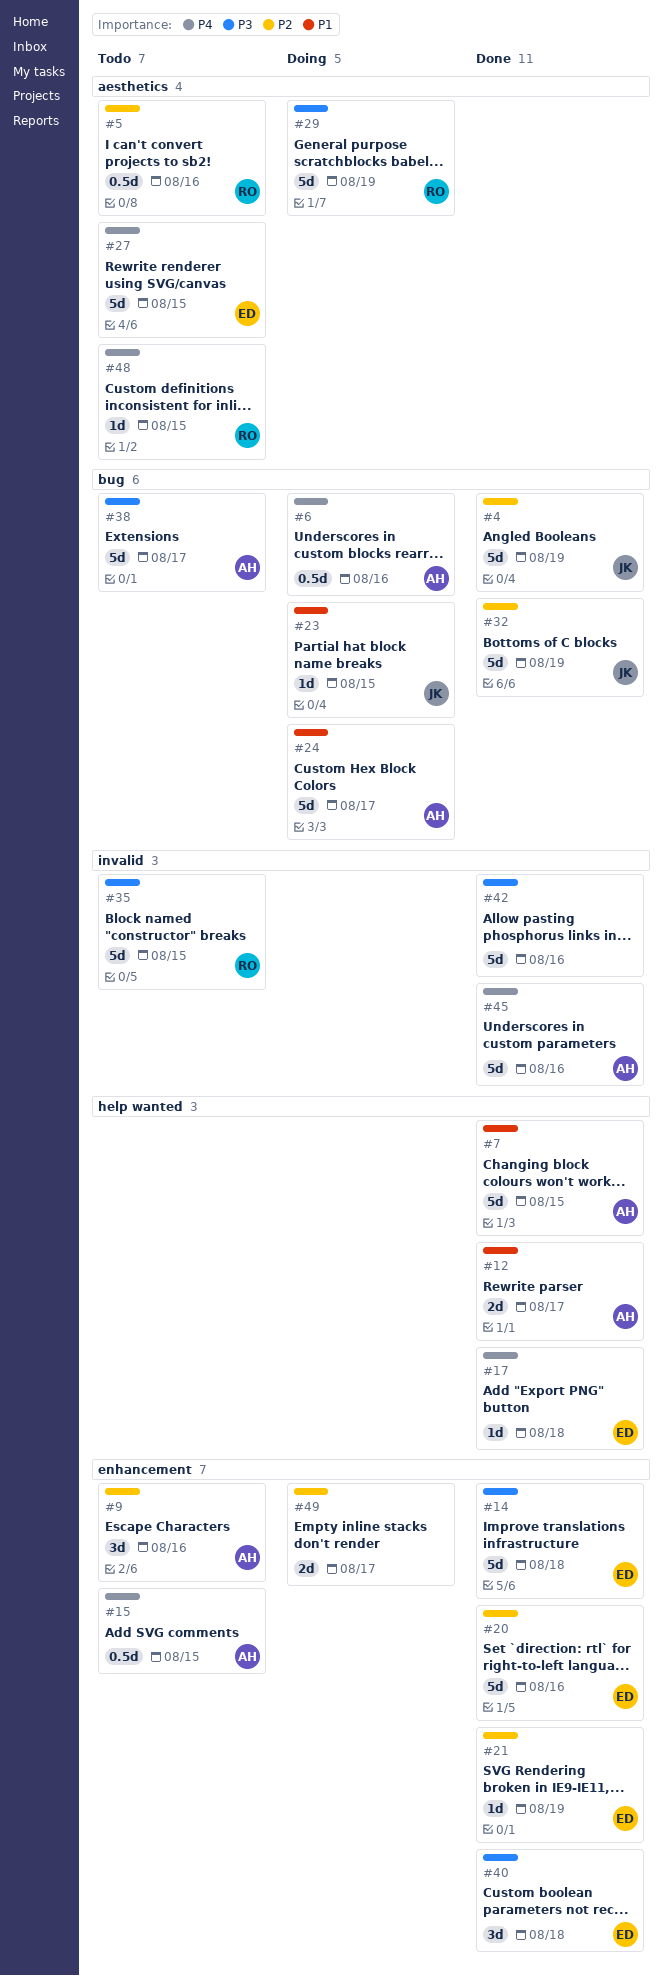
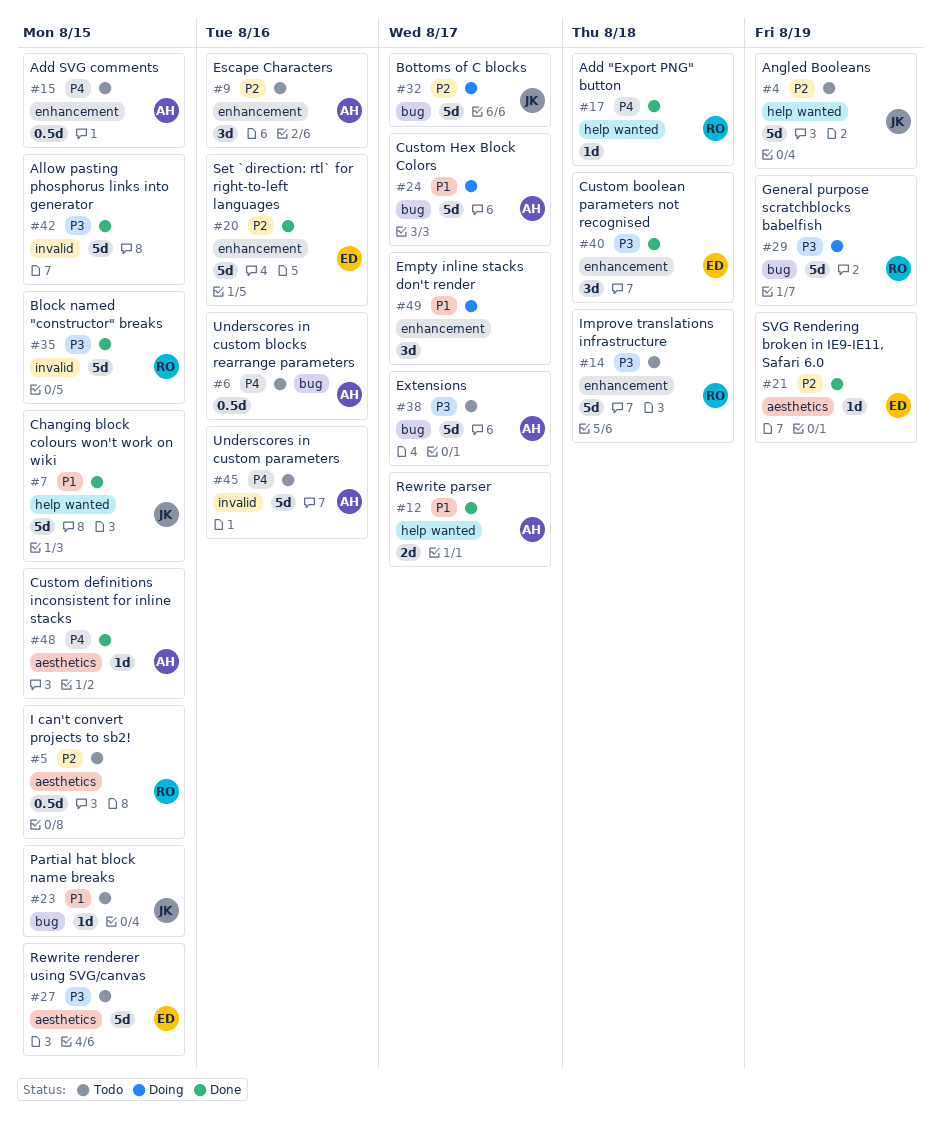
#4, status: Done -> Todo
#4, label: bug -> help wanted
#5, due: Aug 16 -> Aug 15
#6, status: Doing -> Todo
#7, owner: AH -> JK
#14, status: Done -> Todo
#14, owner: ED -> RO
#17, owner: ED -> RO
#21, label: enhancement -> aesthetics
#23, status: Doing -> Todo
#27, priority: P4 -> P3
#29, label: aesthetics -> bug
#32, status: Done -> Doing
#32, due: Aug 19 -> Aug 17
#35, status: Todo -> Done
#42, due: Aug 16 -> Aug 15
#45, status: Done -> Todo
#48, status: Todo -> Done
#48, owner: RO -> AH
#49, priority: P2 -> P1
#49, estimate: 2d -> 3d

